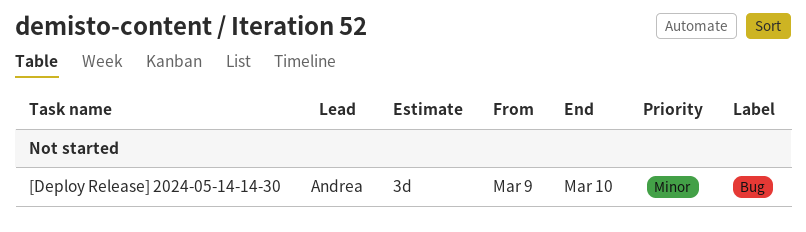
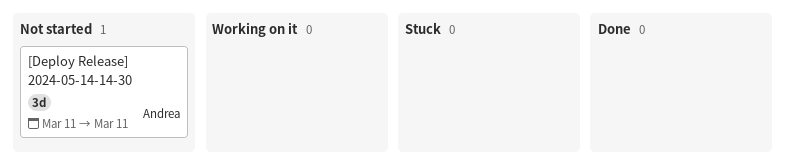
[Deploy Release] 2024-05-14-14-30, start: Mar 9 -> Mar 11
[Deploy Release] 2024-05-14-14-30, due: Mar 10 -> Mar 11

